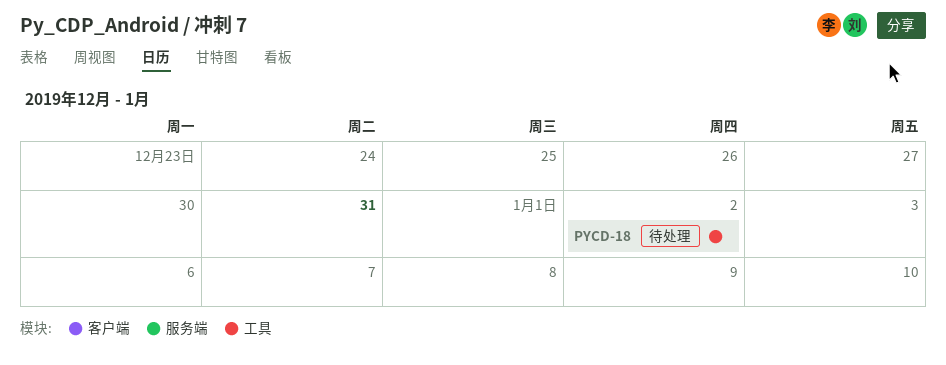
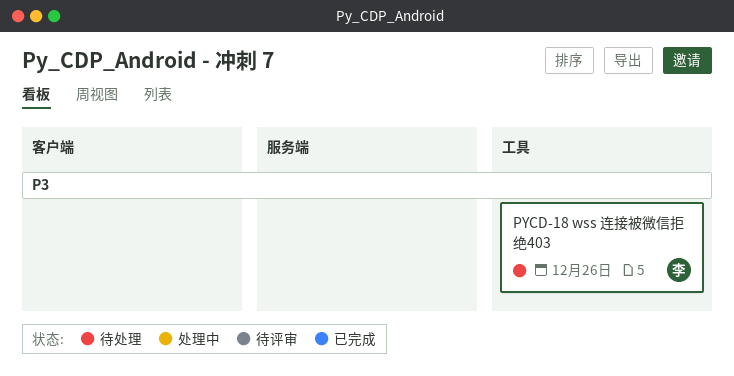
PYCD-18, due: Jan 2 -> Dec 26

